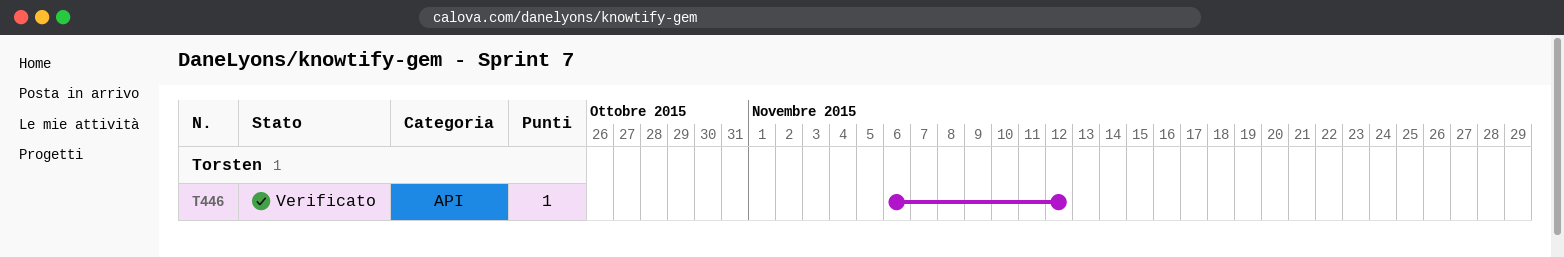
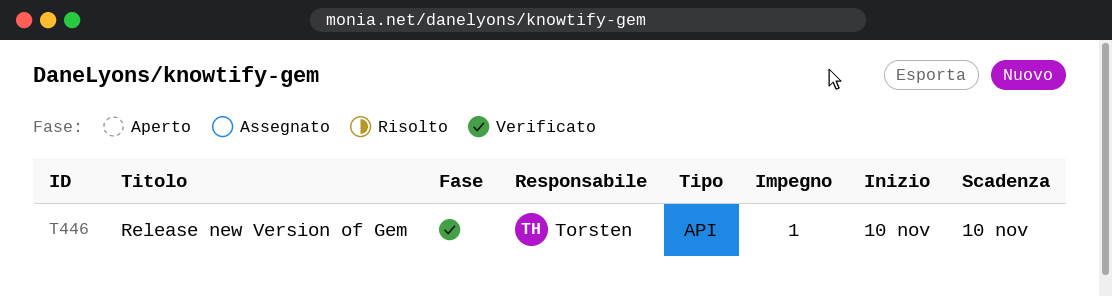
T446, start: Nov 6 -> Nov 10
T446, due: Nov 12 -> Nov 10

